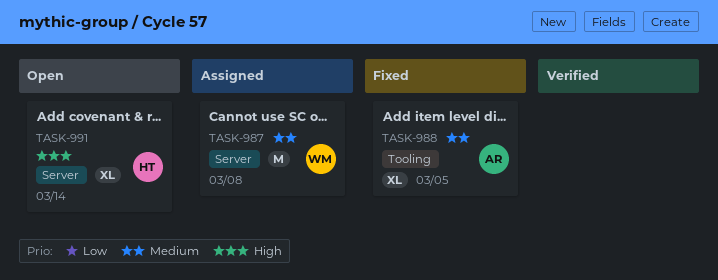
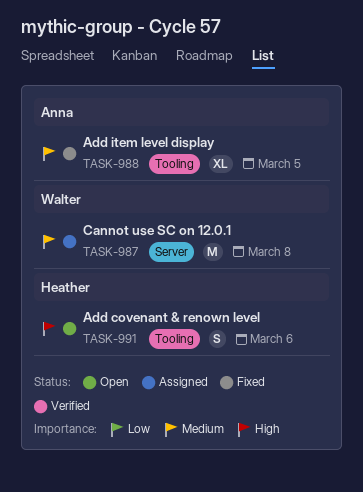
TASK-991, label: Server -> Tooling
TASK-991, estimate: XL -> S
TASK-991, due: Mar 14 -> Mar 6

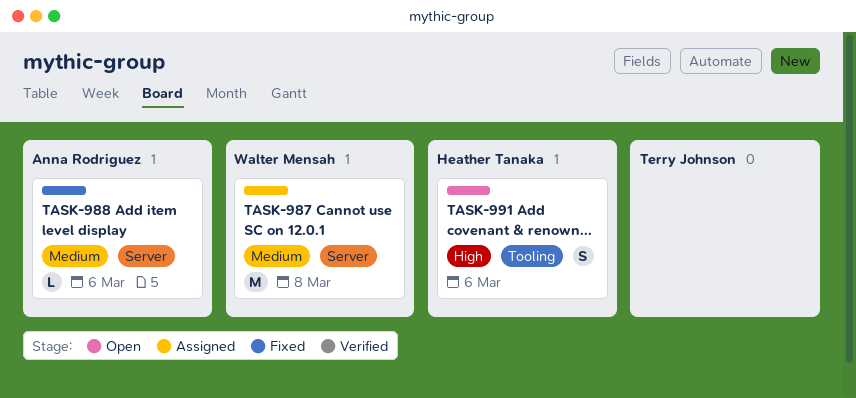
TASK-988, label: Tooling -> Server
TASK-988, estimate: XL -> L
TASK-988, due: Mar 5 -> Mar 6

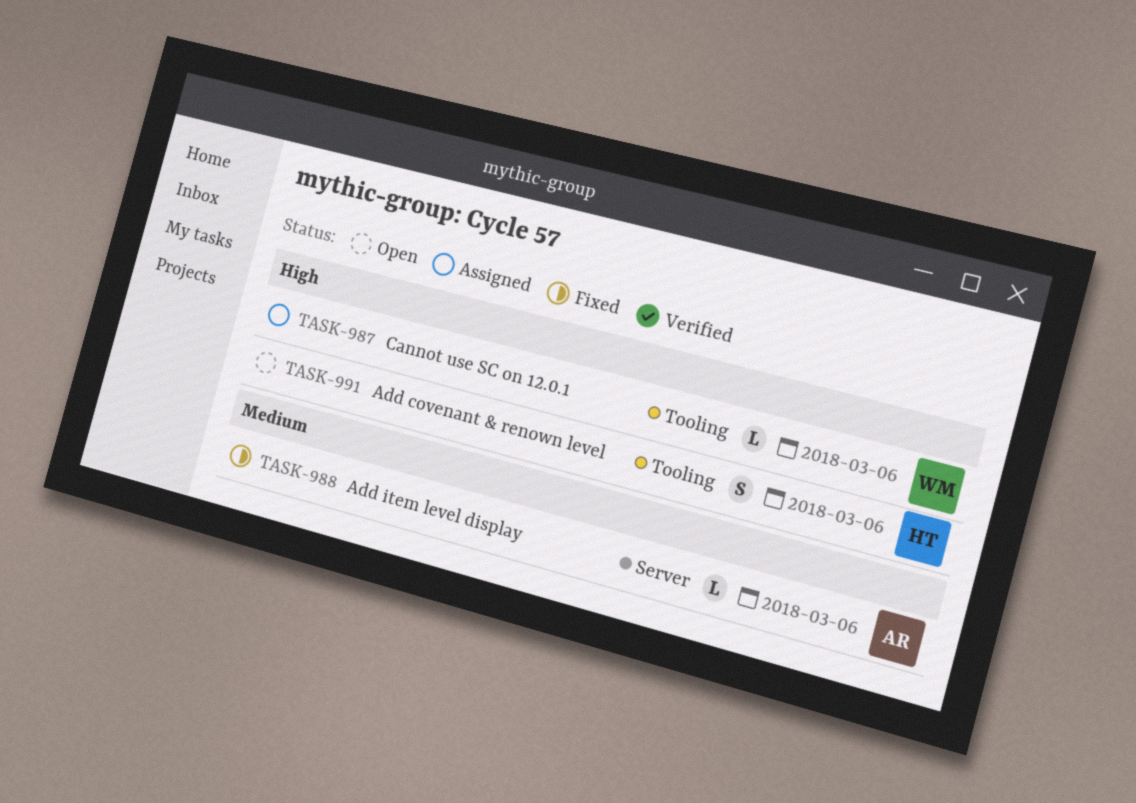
TASK-987, priority: Medium -> High
TASK-987, label: Server -> Tooling
TASK-987, estimate: M -> L
TASK-987, due: Mar 8 -> Mar 6

